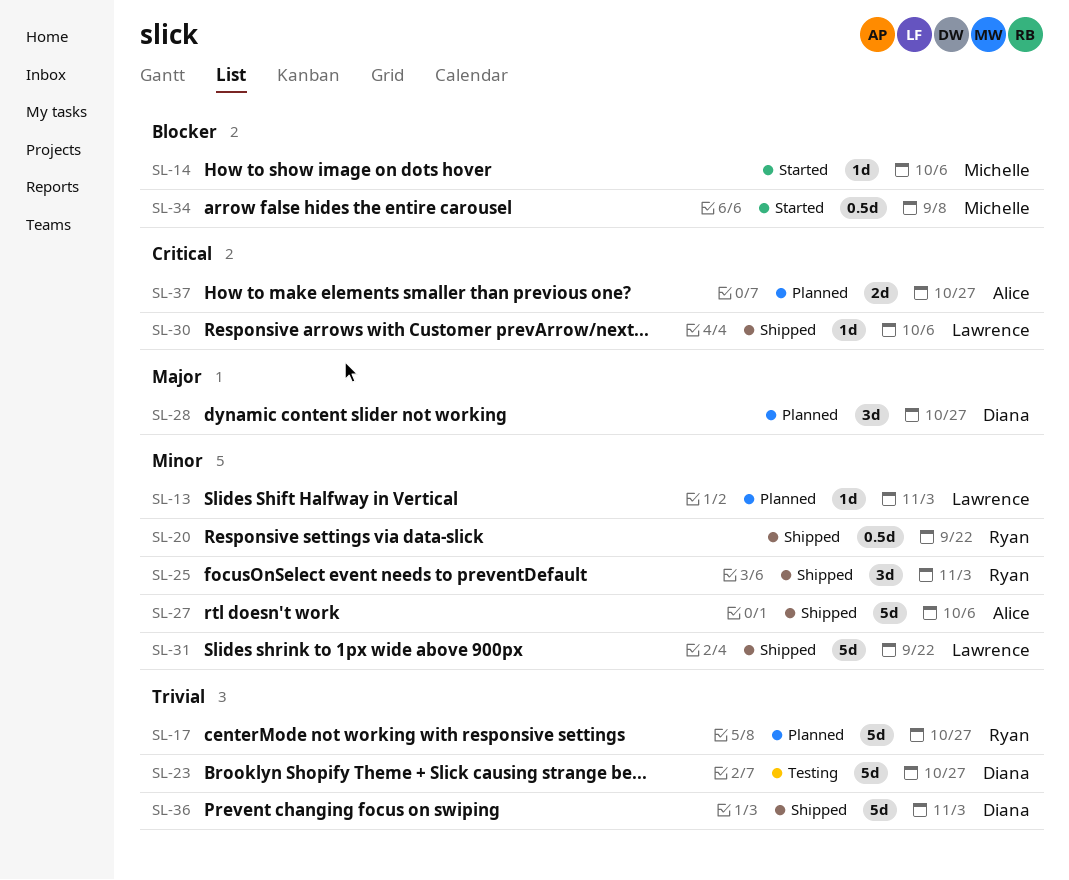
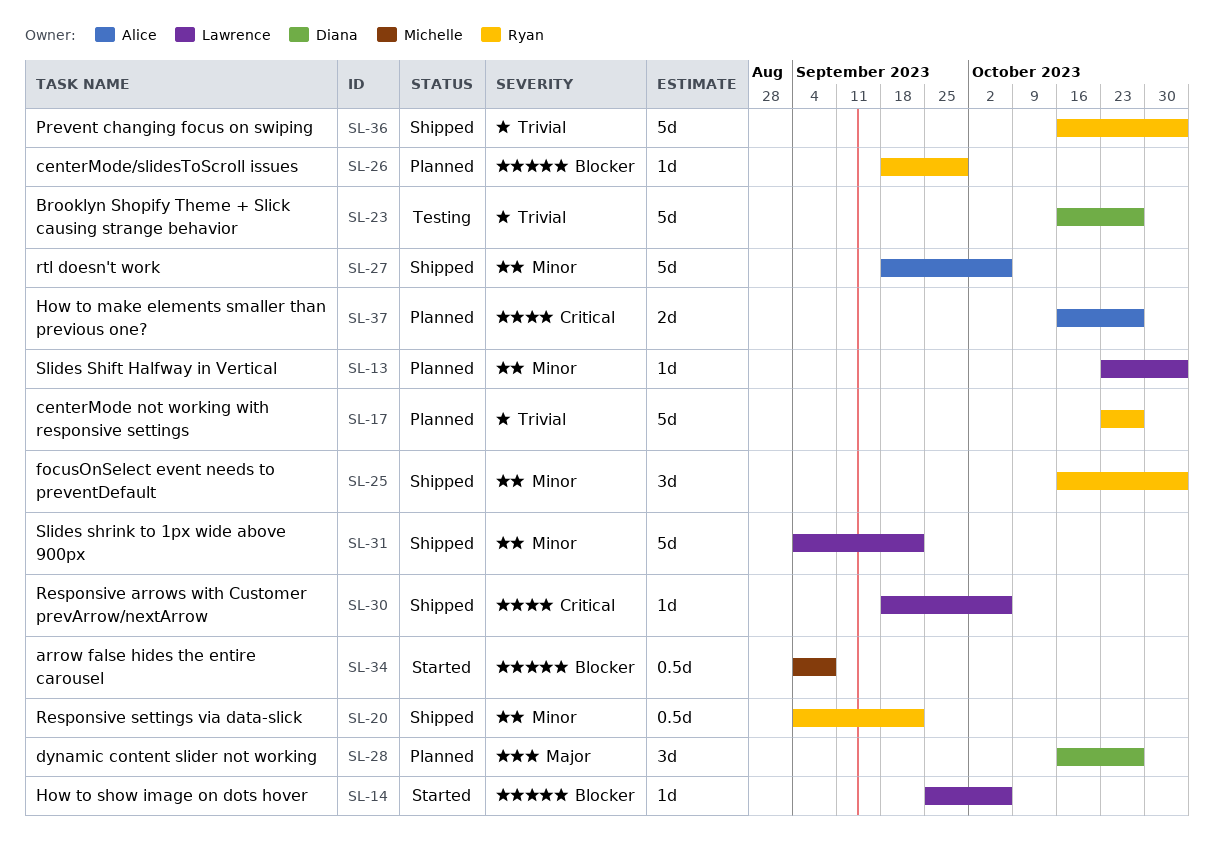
SL-14, owner: Michelle -> Lawrence
SL-26: none -> present
SL-36, owner: Diana -> Ryan

